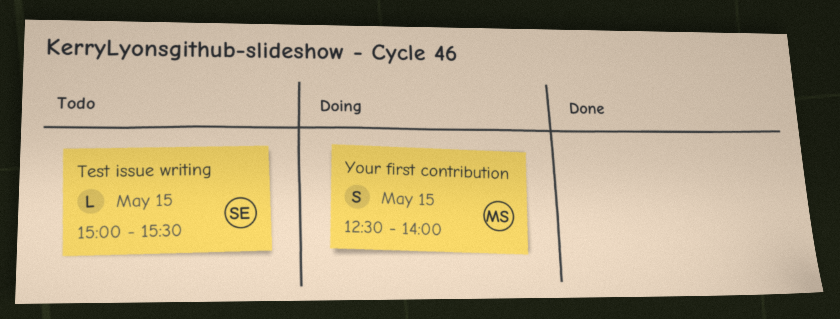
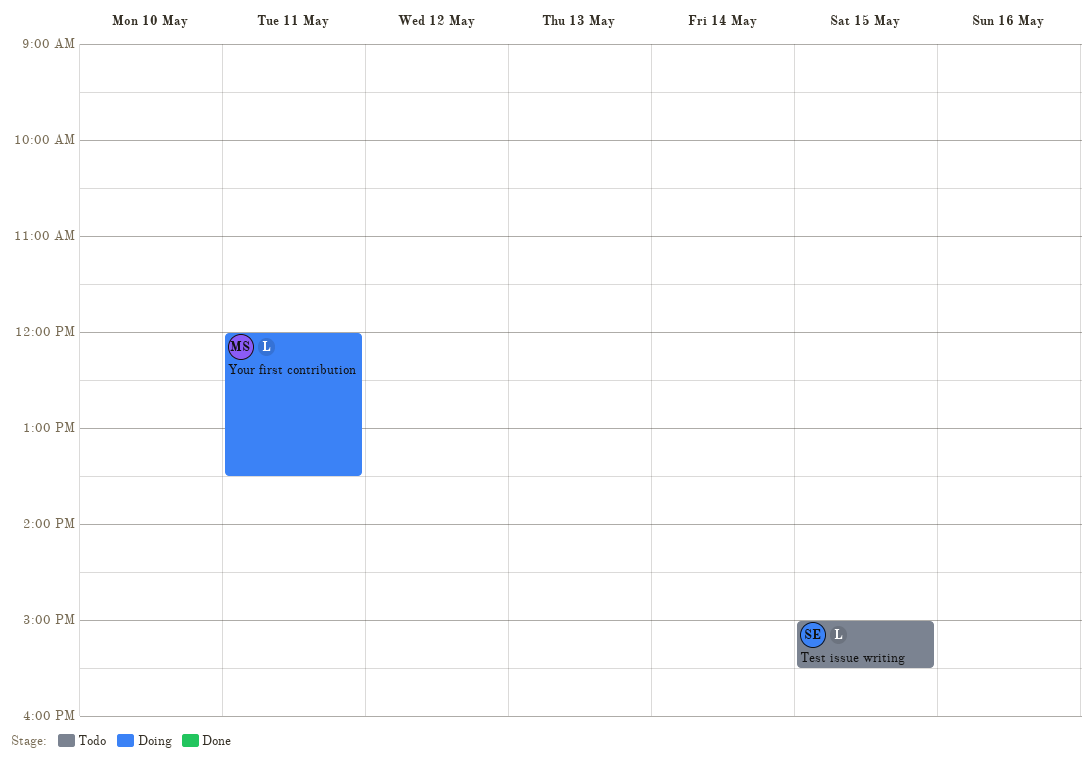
Your first contribution, estimate: S -> L
Your first contribution, day: May 15 -> May 11
Your first contribution, begins: 12:30 -> 12:00
Your first contribution, ends: 14:00 -> 13:30

